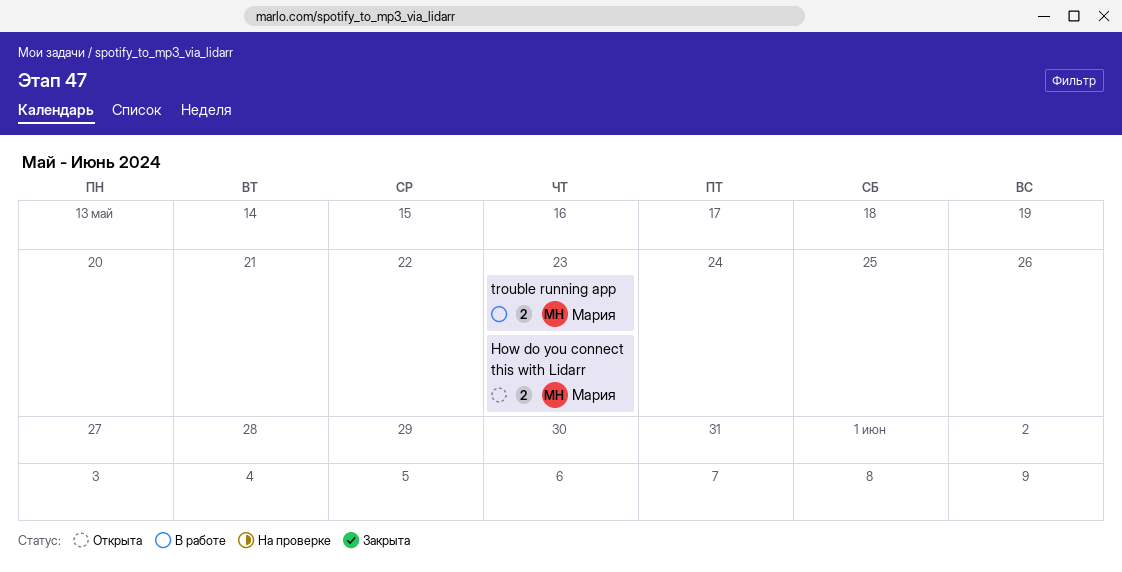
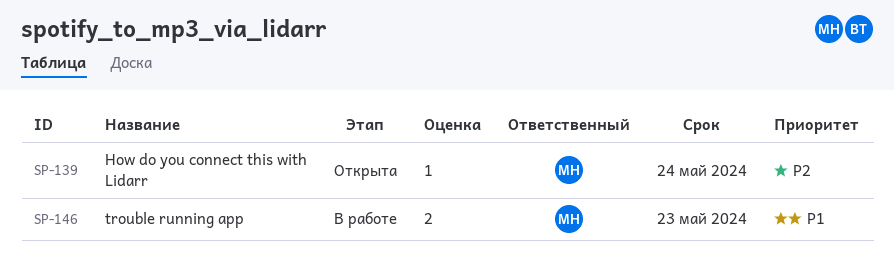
How do you connect this with Lidarr, estimate: 2 -> 1
How do you connect this with Lidarr, due: May 23 -> May 24

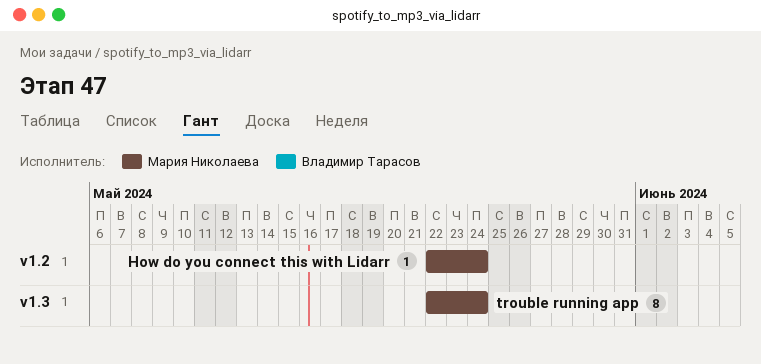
trouble running app, estimate: 2 -> 8
trouble running app, due: May 23 -> May 24

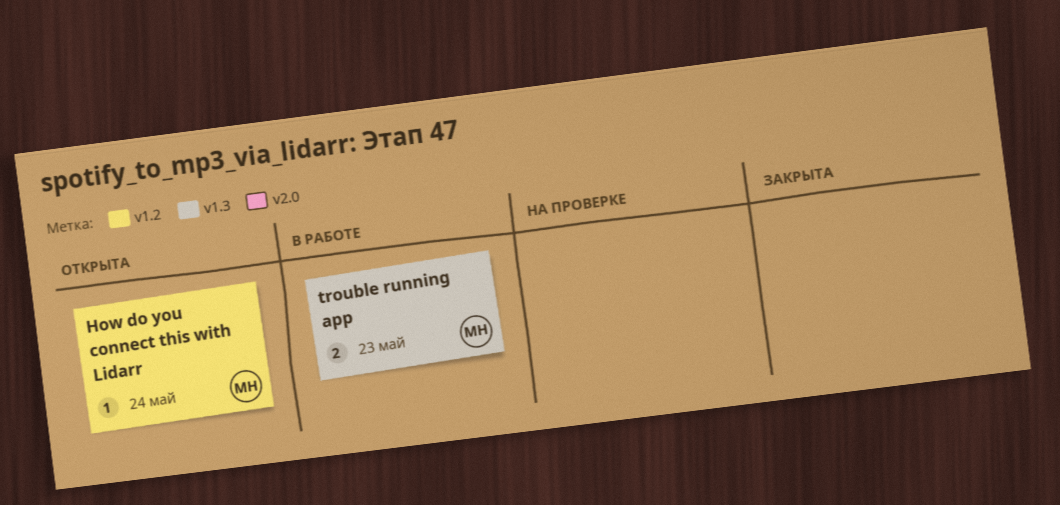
trouble running app, estimate: 8 -> 2
trouble running app, due: May 24 -> May 23

